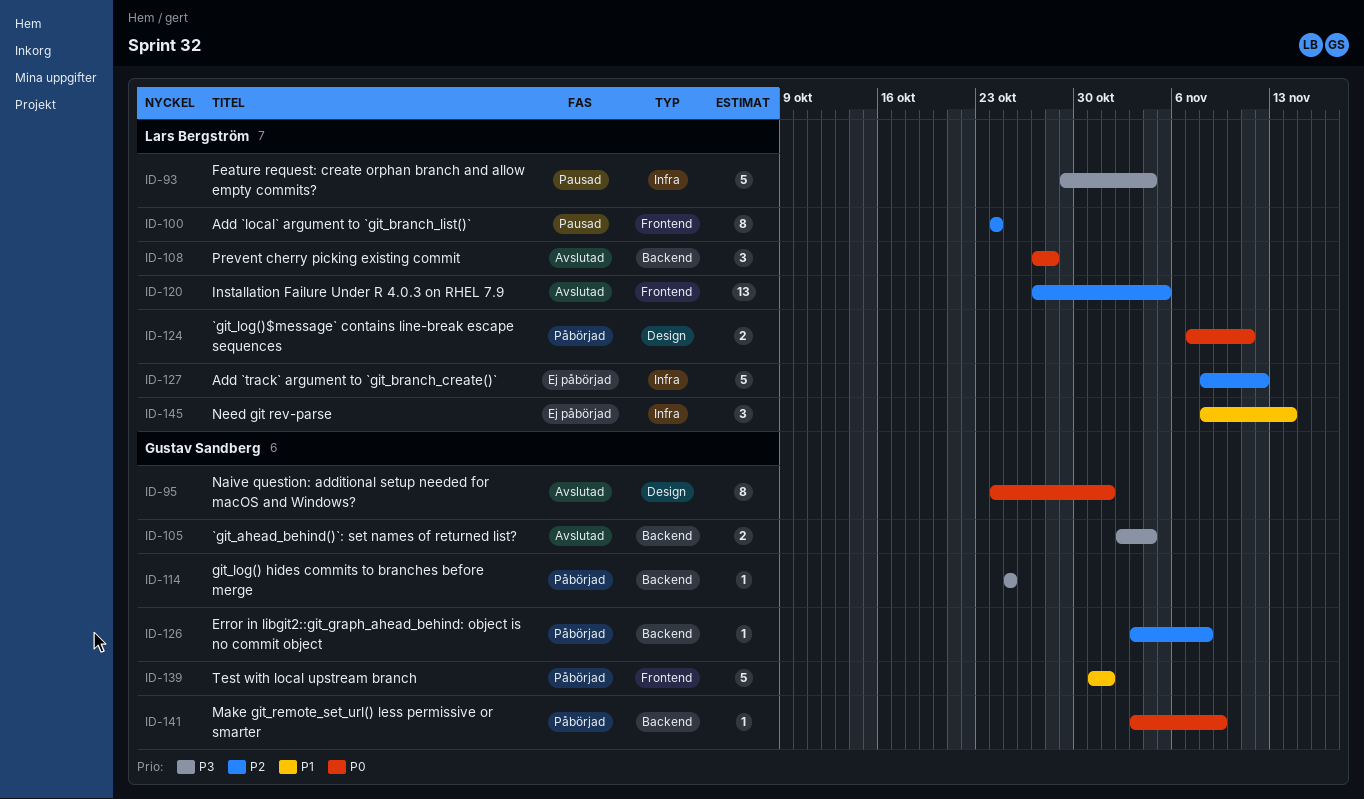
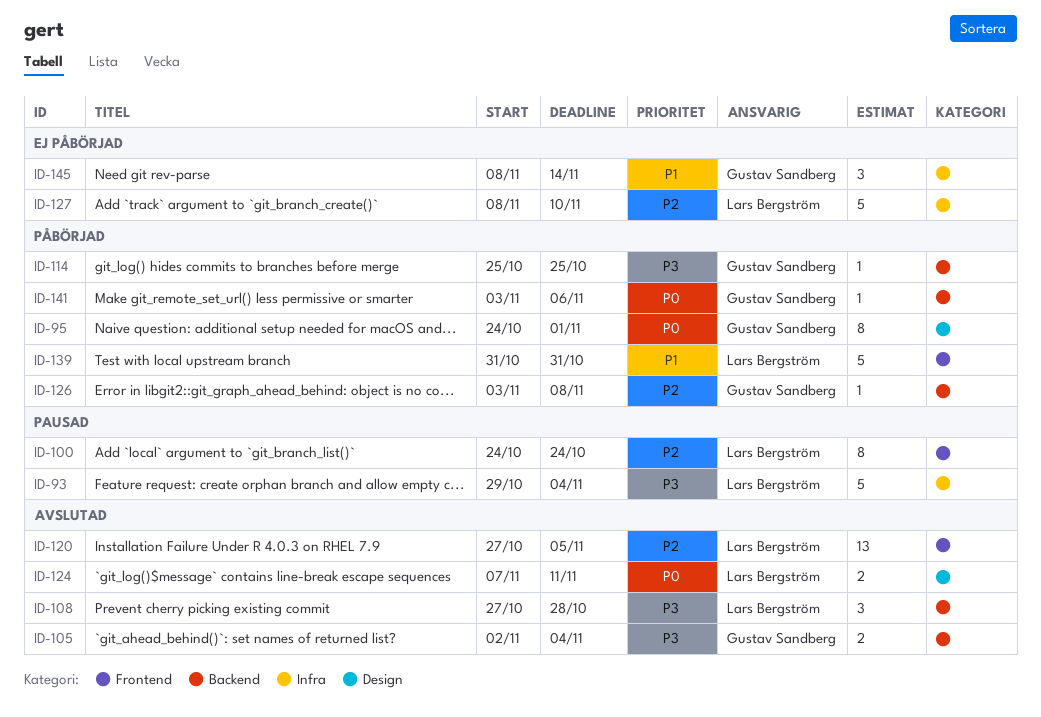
ID-95, status: Avslutad -> Påbörjad
ID-108, priority: P0 -> P3
ID-124, status: Påbörjad -> Avslutad
ID-127, due: Nov 12 -> Nov 10
ID-139, owner: Gustav Sandberg -> Lars Bergström
ID-139, due: Nov 1 -> Oct 31
ID-141, due: Nov 9 -> Nov 6
ID-145, owner: Lars Bergström -> Gustav Sandberg

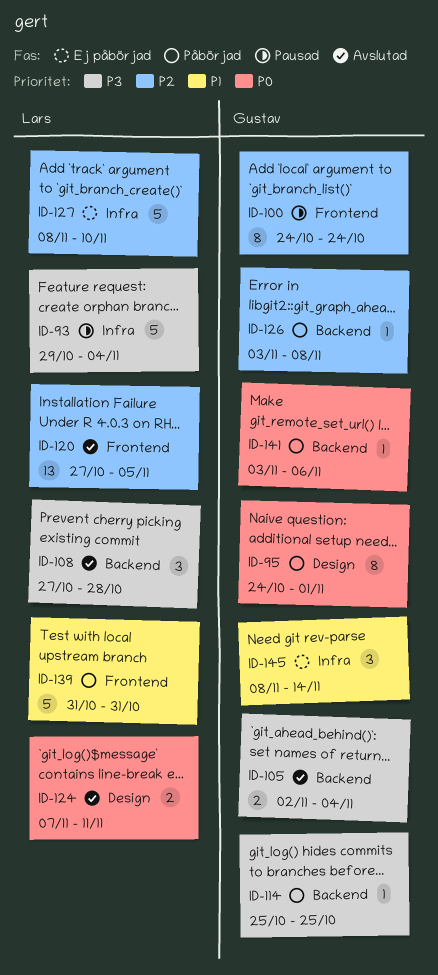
ID-100, owner: Lars Bergström -> Gustav Sandberg

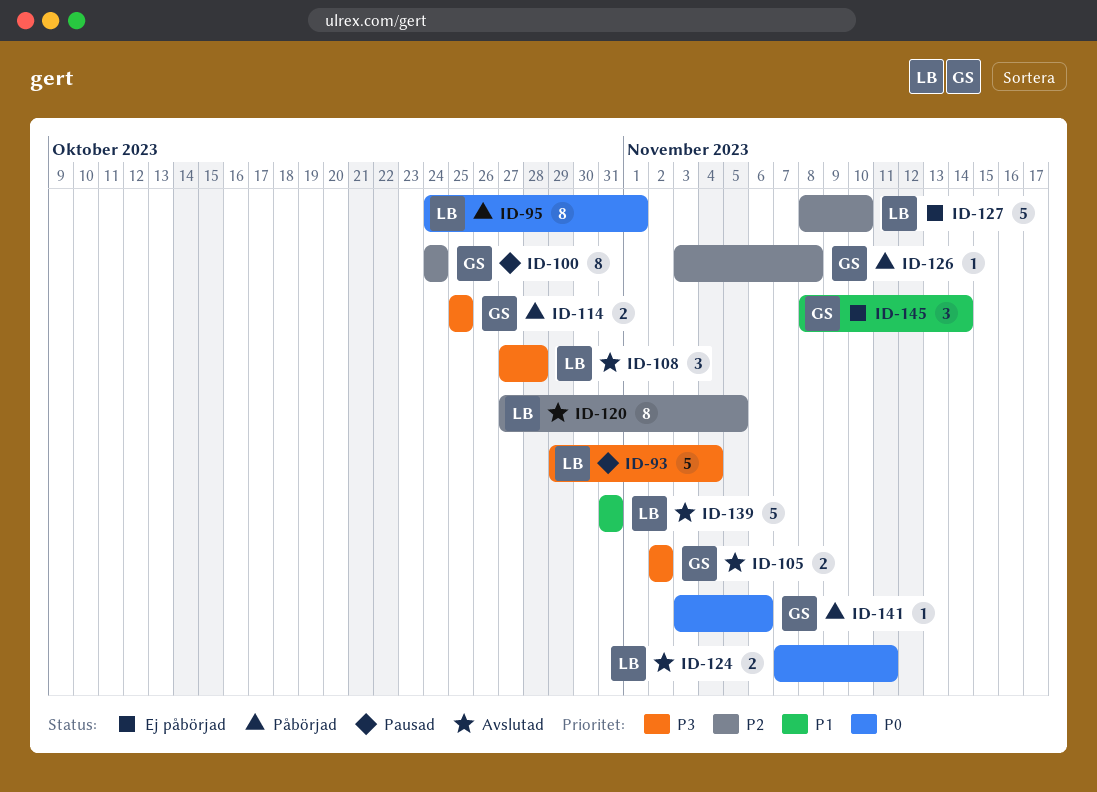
ID-95, owner: Gustav -> Lars
ID-105, due: Nov 4 -> Nov 2
ID-114, estimate: 1 -> 2
ID-120, estimate: 13 -> 8
ID-139, status: Påbörjad -> Avslutad

